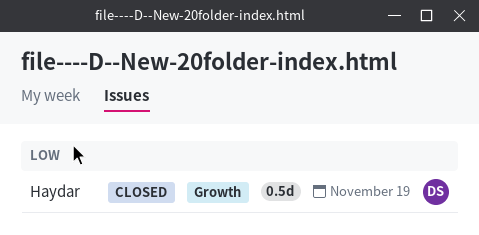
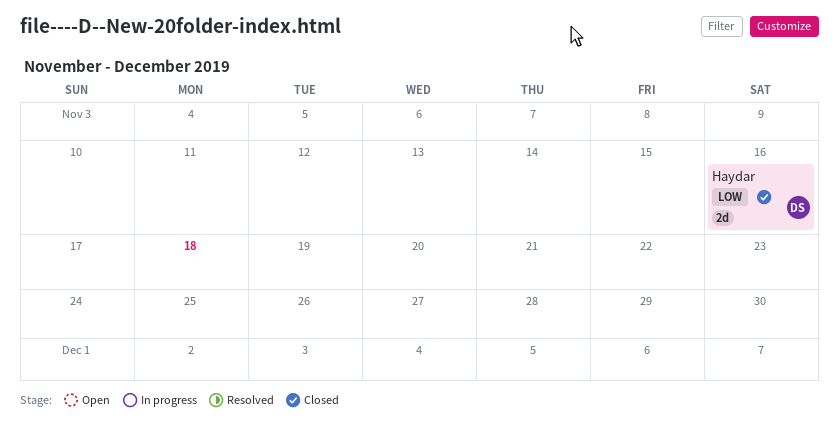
Haydar, estimate: 0.5d -> 2d
Haydar, due: Nov 19 -> Nov 16

